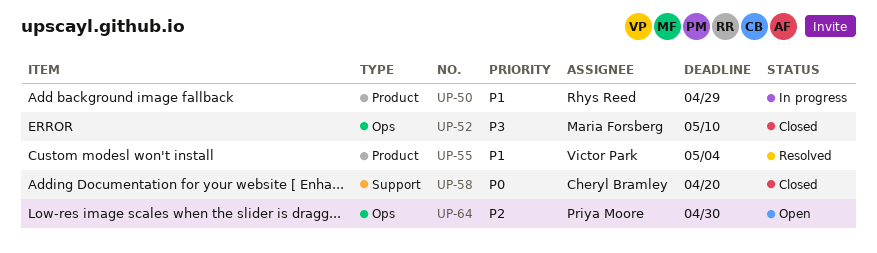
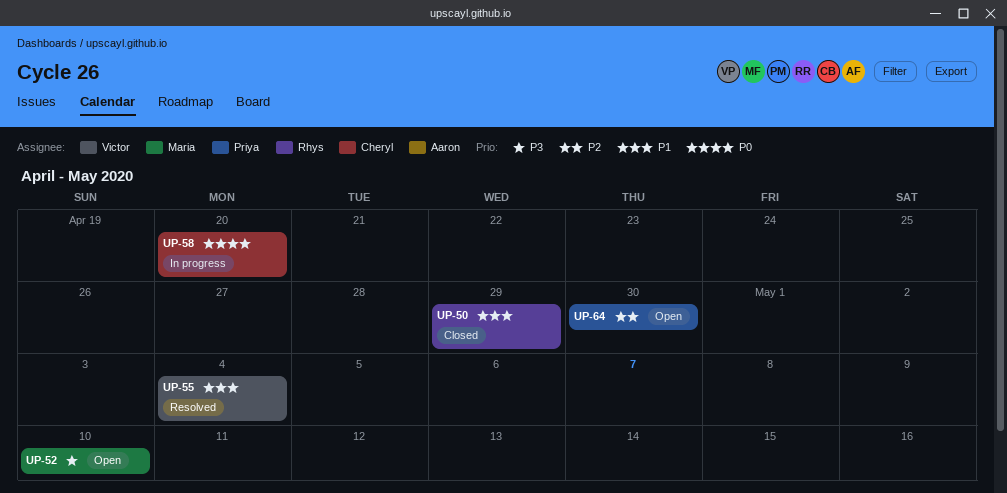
UP-50, status: In progress -> Closed
UP-52, status: Closed -> Open
UP-58, status: Closed -> In progress

